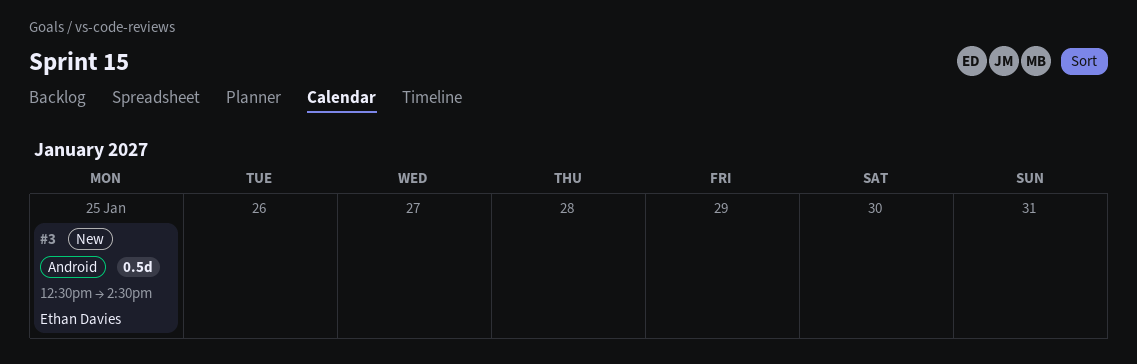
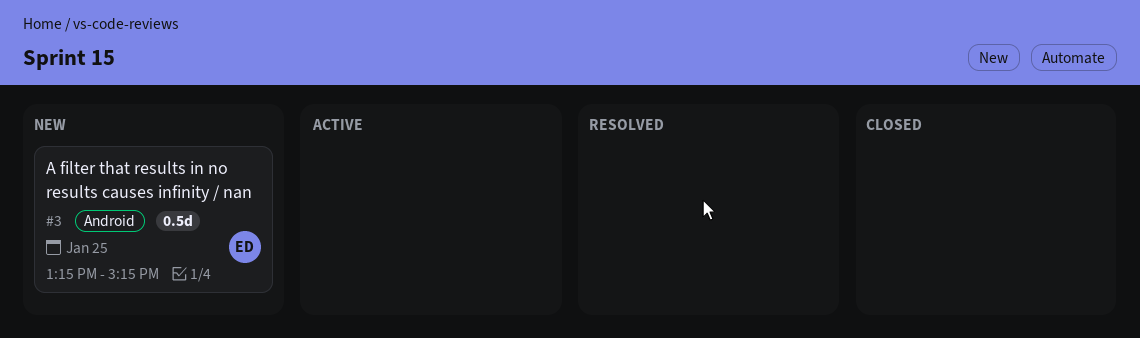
#3, begins: 12:30 -> 13:15
#3, ends: 14:30 -> 15:15

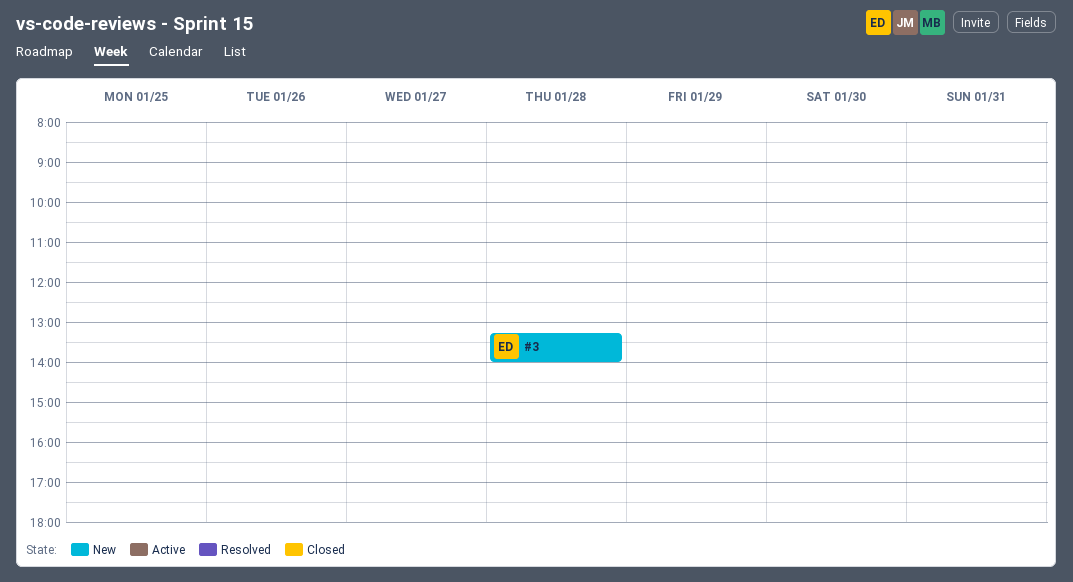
#3, day: Jan 25 -> Jan 28
#3, ends: 15:15 -> 14:00

